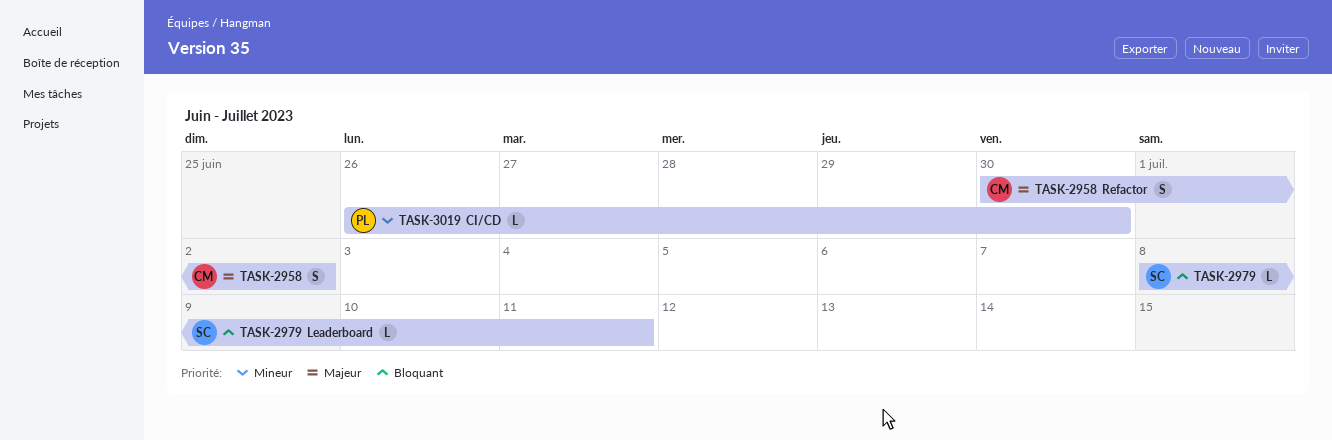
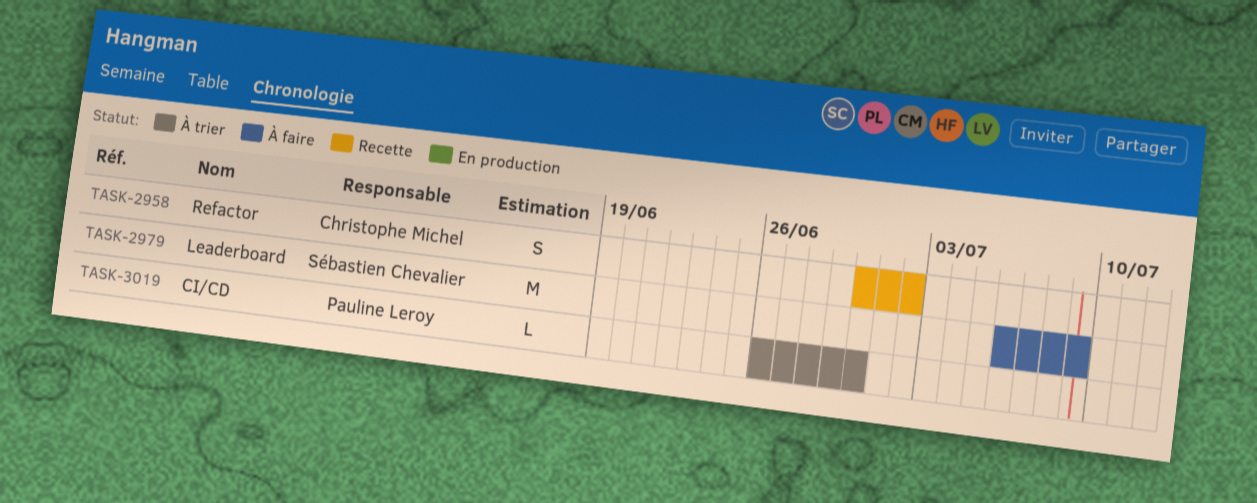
TASK-2979, estimate: L -> M
TASK-2979, start: Jul 8 -> Jul 6
TASK-2979, due: Jul 11 -> Jul 9

